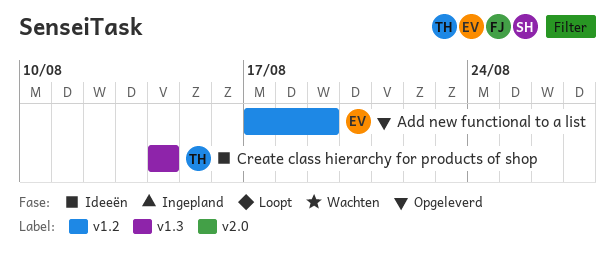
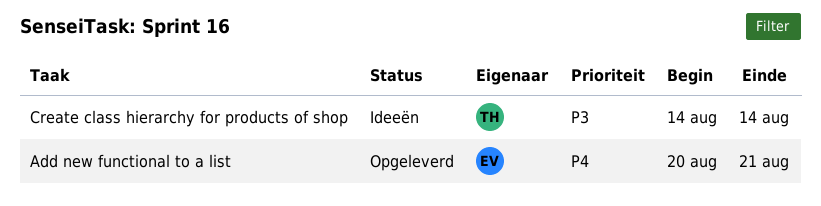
Add new functional to a list, start: Aug 17 -> Aug 20
Add new functional to a list, due: Aug 19 -> Aug 21

